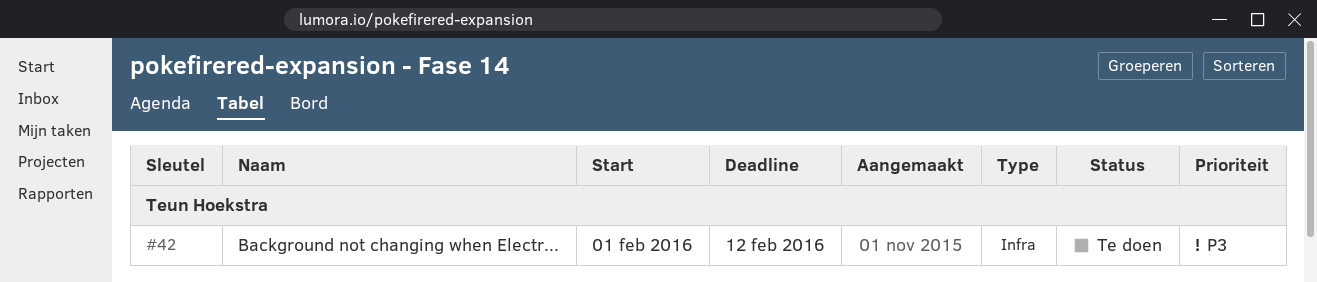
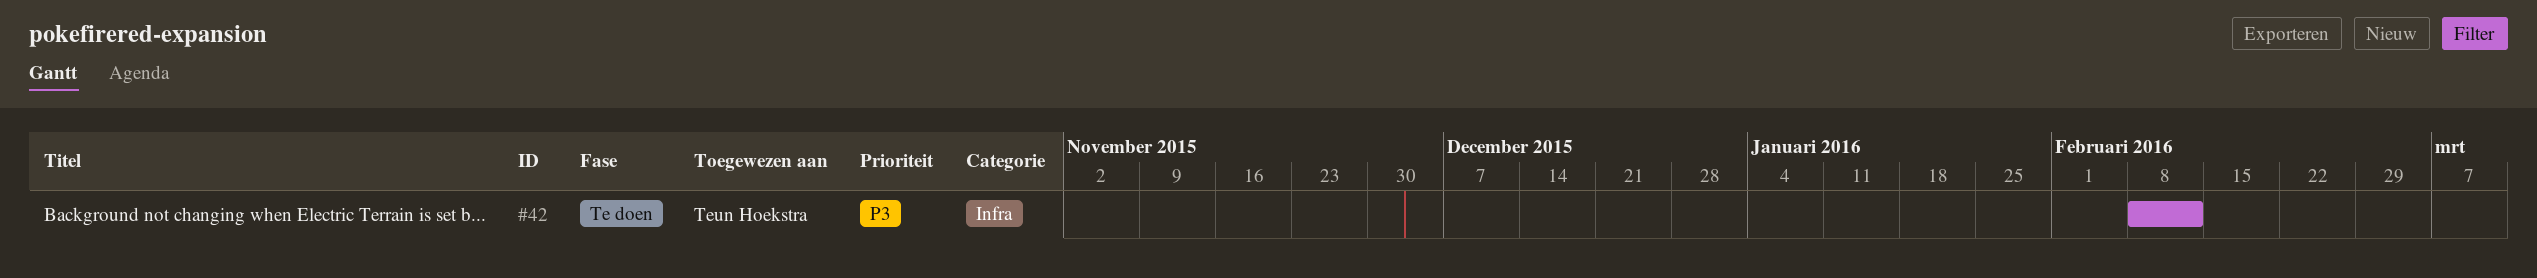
#42, start: Feb 1 -> Feb 8

